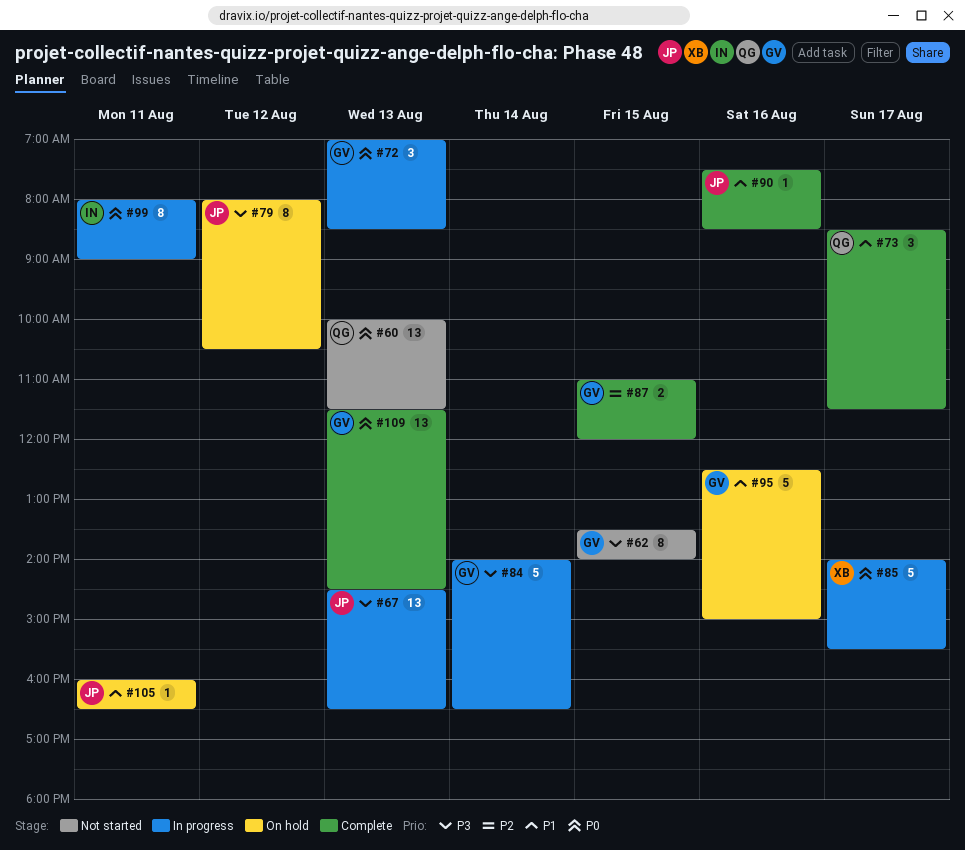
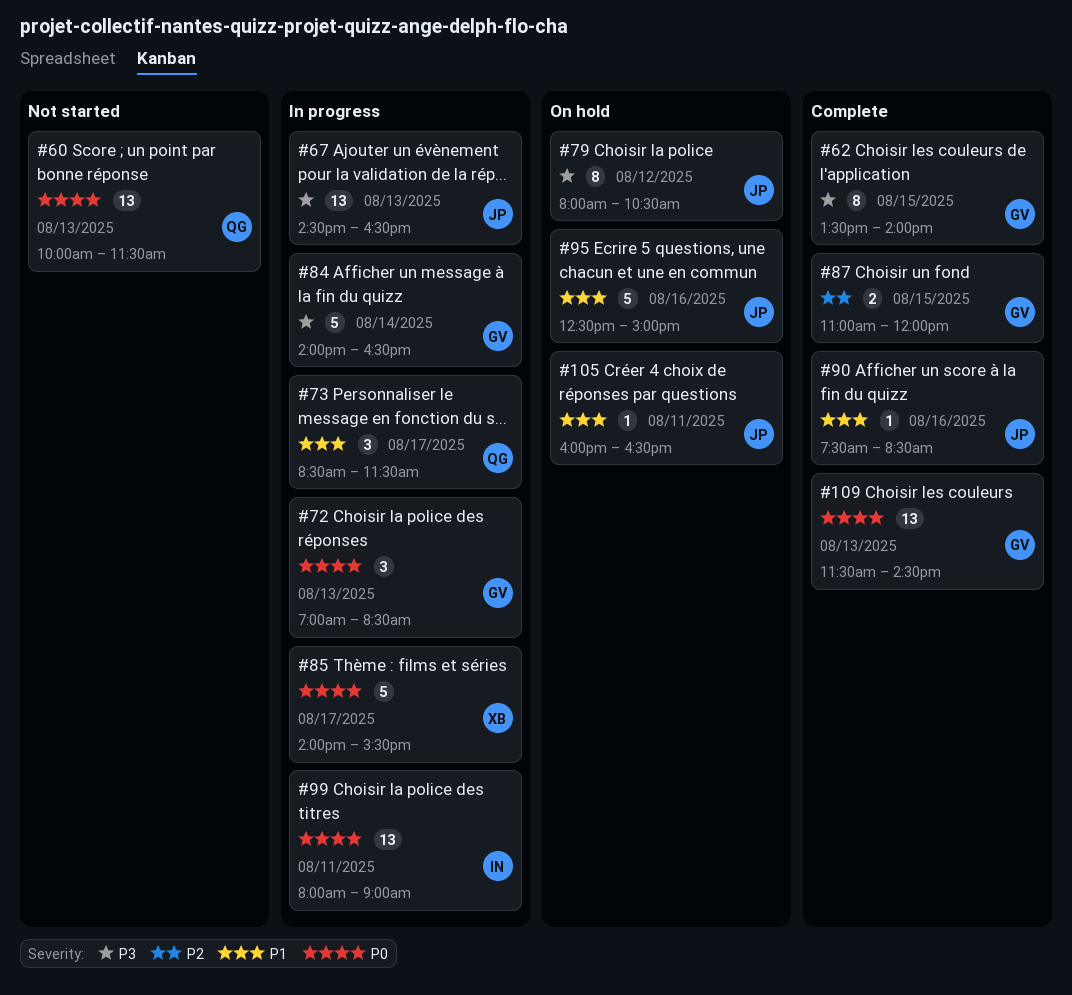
#62, status: Not started -> Complete
#73, status: Complete -> In progress
#95, owner: GV -> JP
#99, estimate: 8 -> 13

